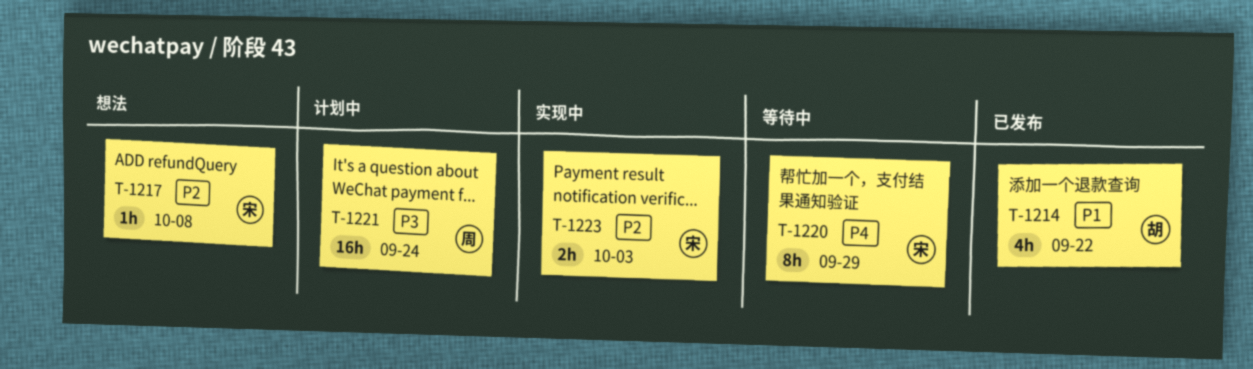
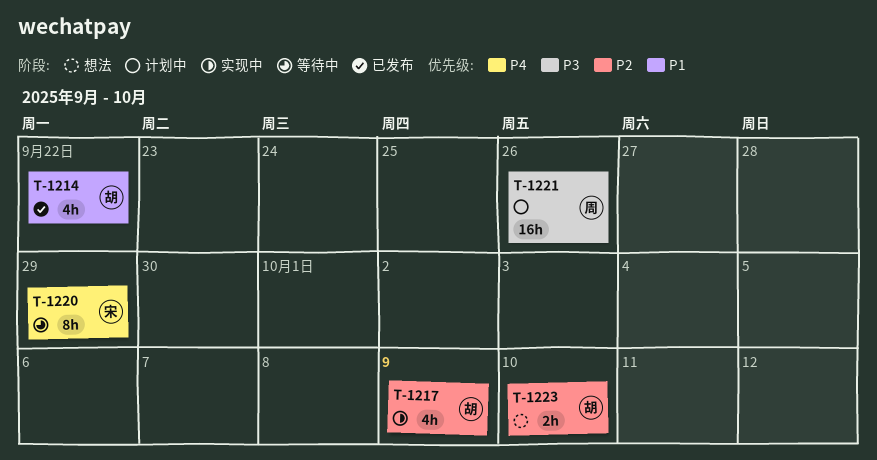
T-1217, status: 想法 -> 实现中
T-1217, owner: 宋 -> 胡
T-1217, estimate: 1h -> 4h
T-1217, due: Oct 8 -> Oct 9
T-1221, due: Sep 24 -> Sep 26
T-1223, status: 实现中 -> 想法
T-1223, owner: 宋 -> 胡
T-1223, due: Oct 3 -> Oct 10

